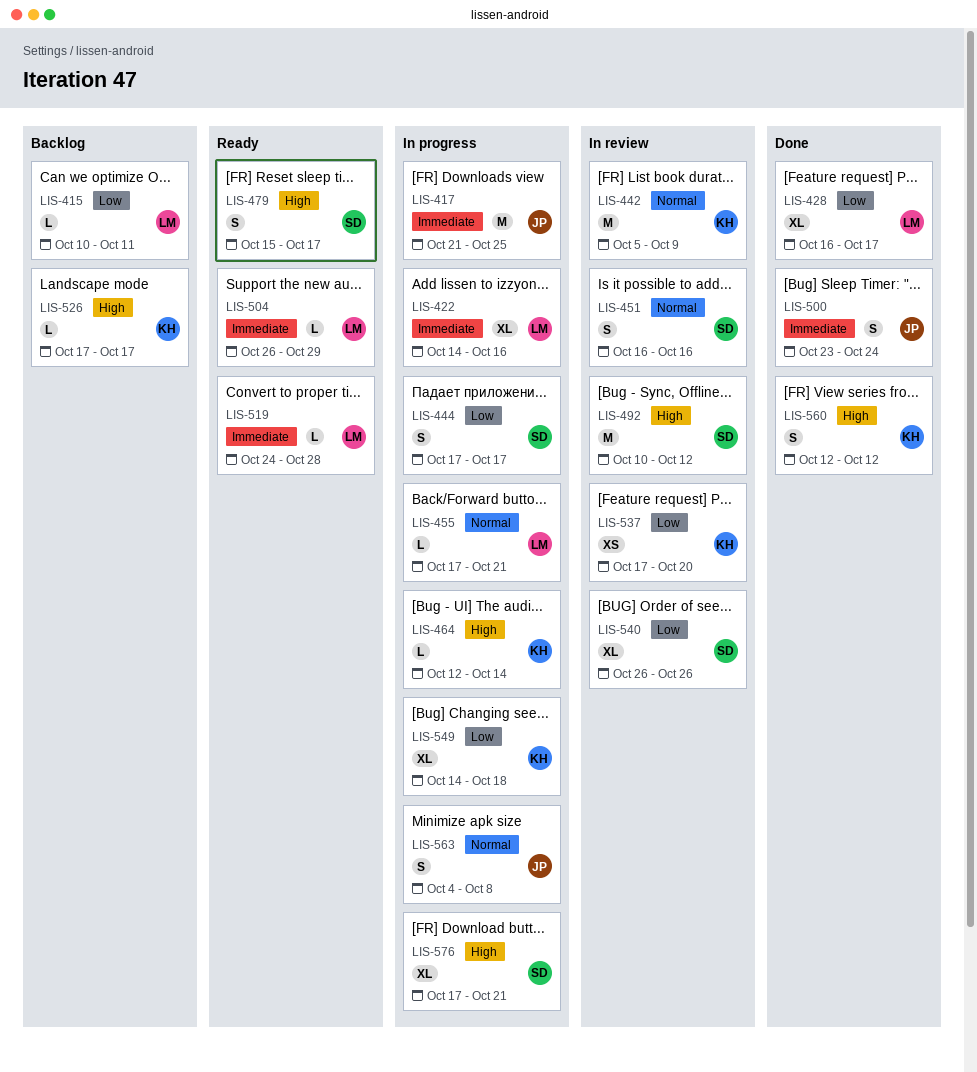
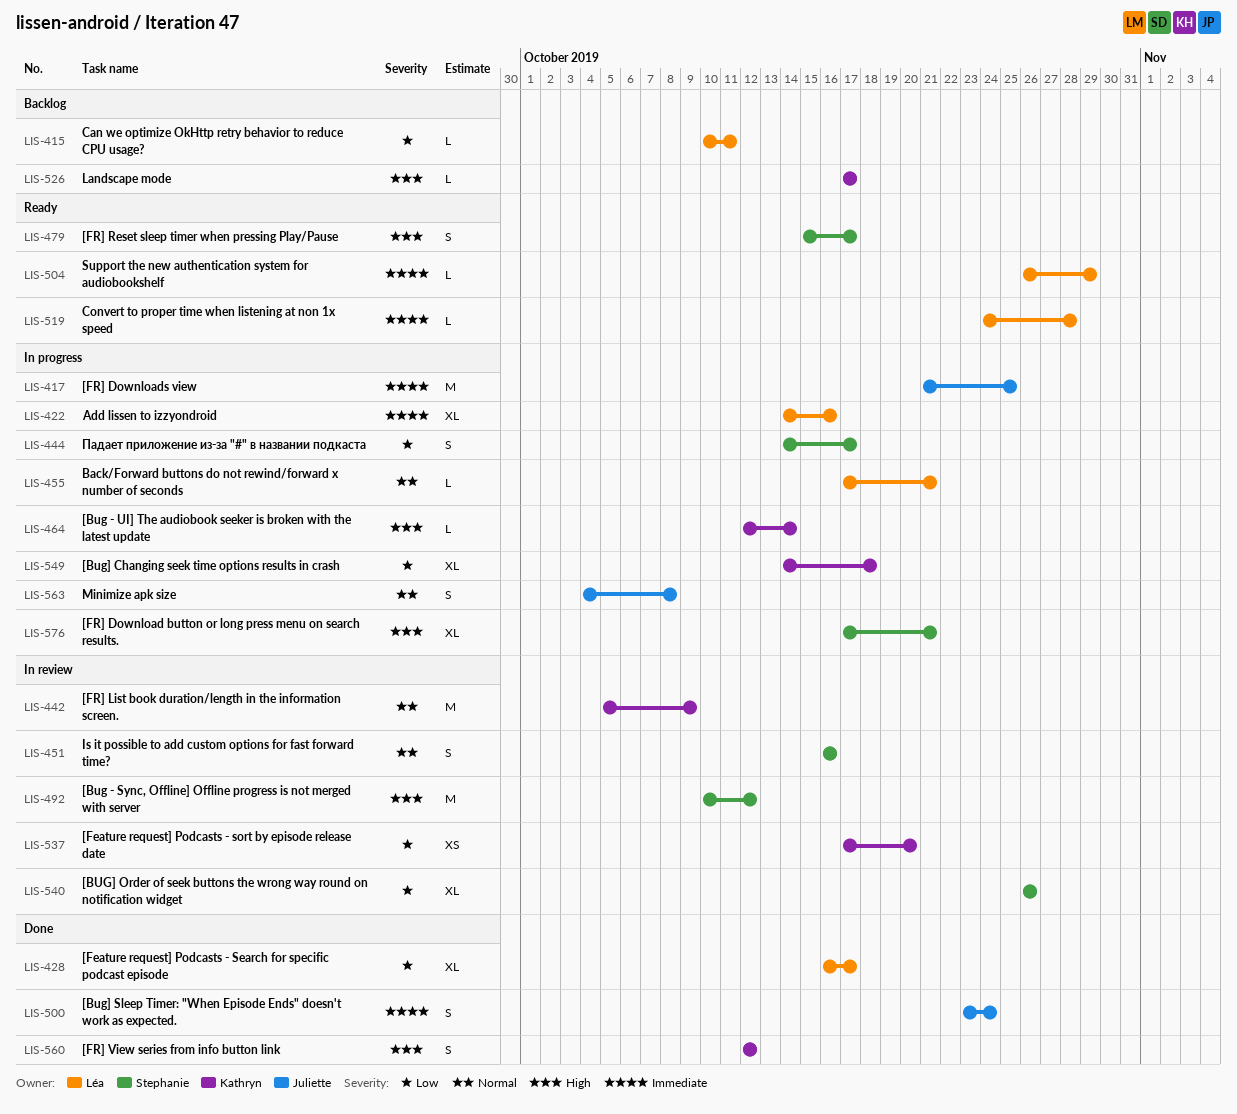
LIS-444, start: Oct 17 -> Oct 14

